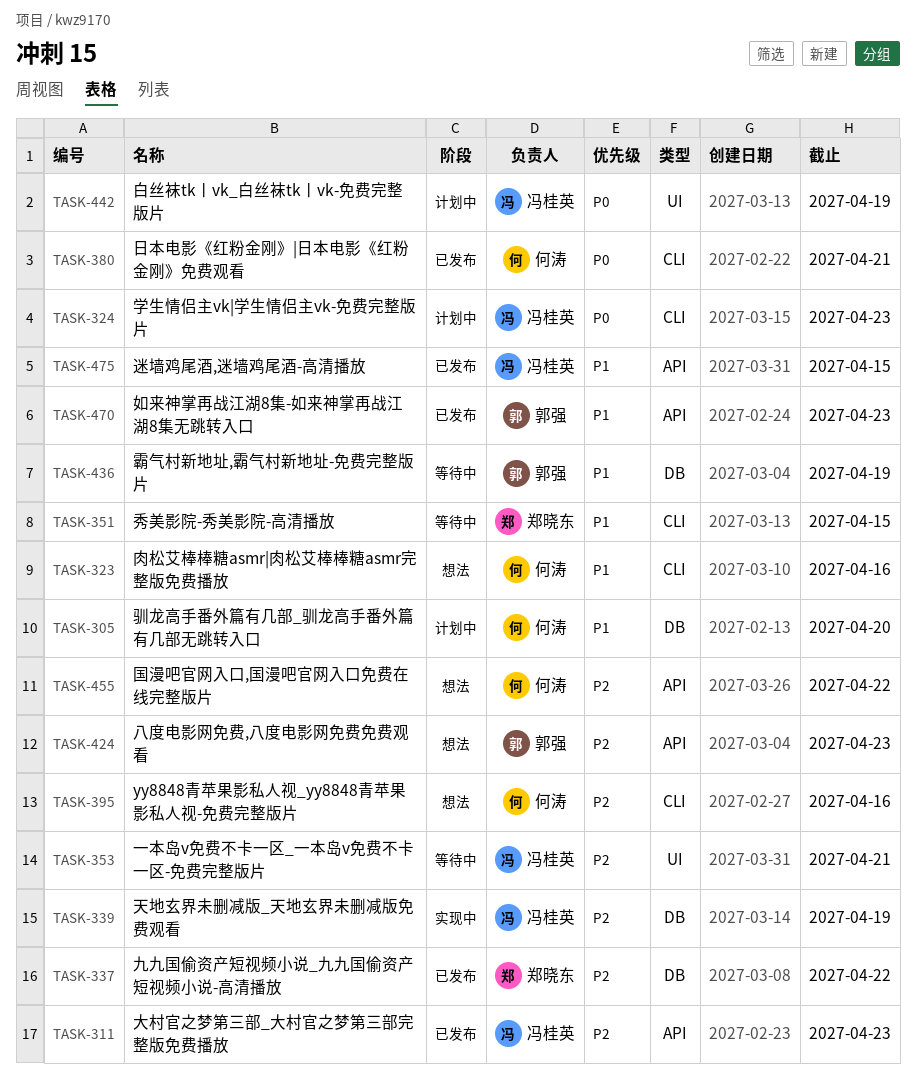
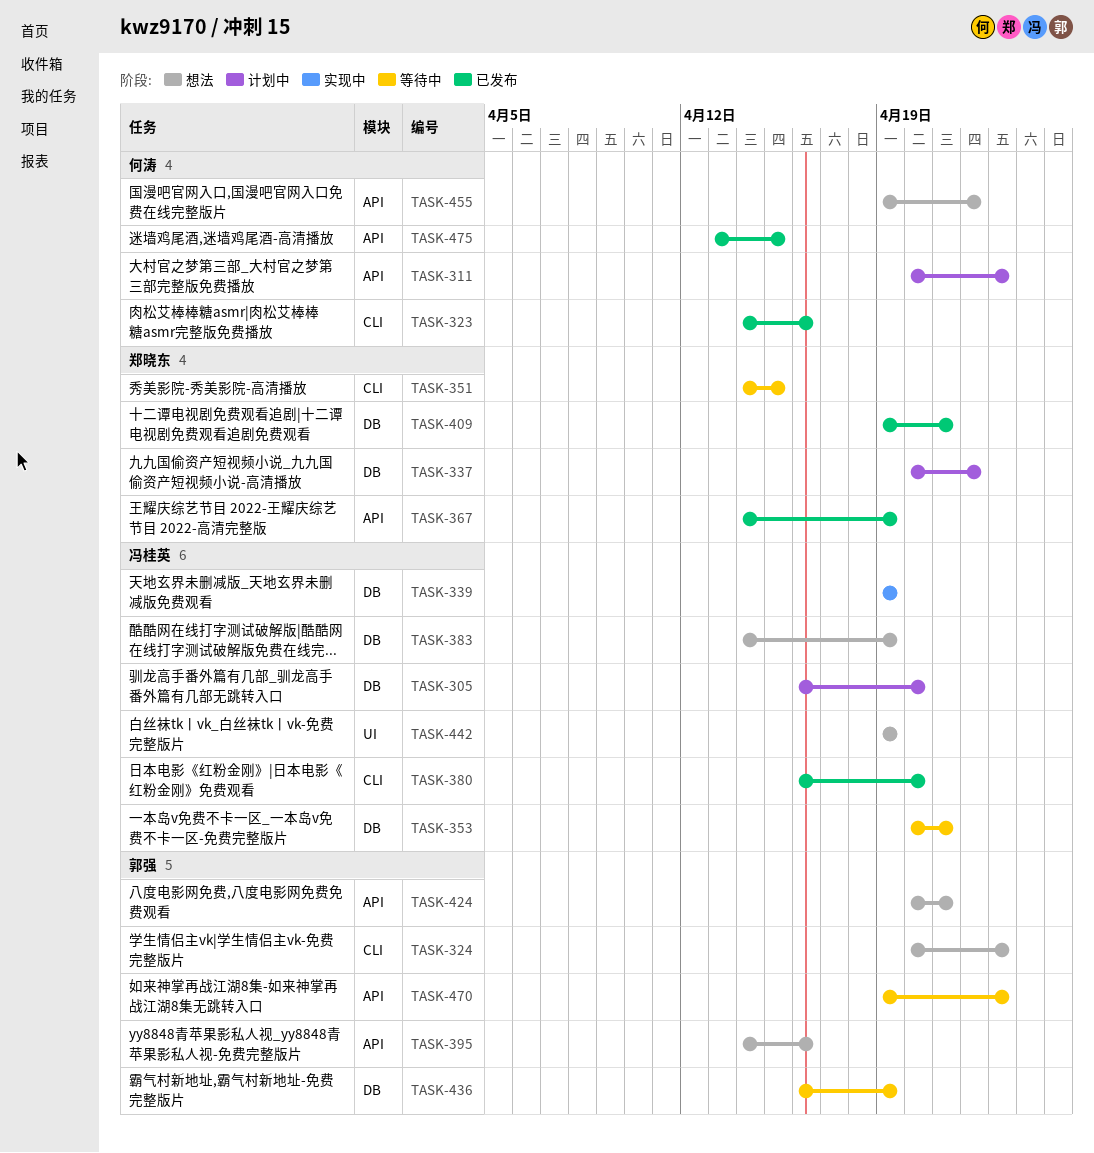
TASK-305, owner: 何涛 -> 冯桂英
TASK-311, status: 已发布 -> 计划中
TASK-311, owner: 冯桂英 -> 何涛
TASK-323, status: 想法 -> 已发布
TASK-324, status: 计划中 -> 想法
TASK-324, owner: 冯桂英 -> 郭强
TASK-337, status: 已发布 -> 计划中
TASK-353, label: UI -> DB
TASK-367: none -> present
TASK-380, owner: 何涛 -> 冯桂英
TASK-380, due: Apr 21 -> Apr 20
TASK-383: none -> present
TASK-395, owner: 何涛 -> 郭强
TASK-395, label: CLI -> API
TASK-409: none -> present
TASK-424, due: Apr 23 -> Apr 21
TASK-442, status: 计划中 -> 想法
TASK-470, status: 已发布 -> 等待中
TASK-475, owner: 冯桂英 -> 何涛

